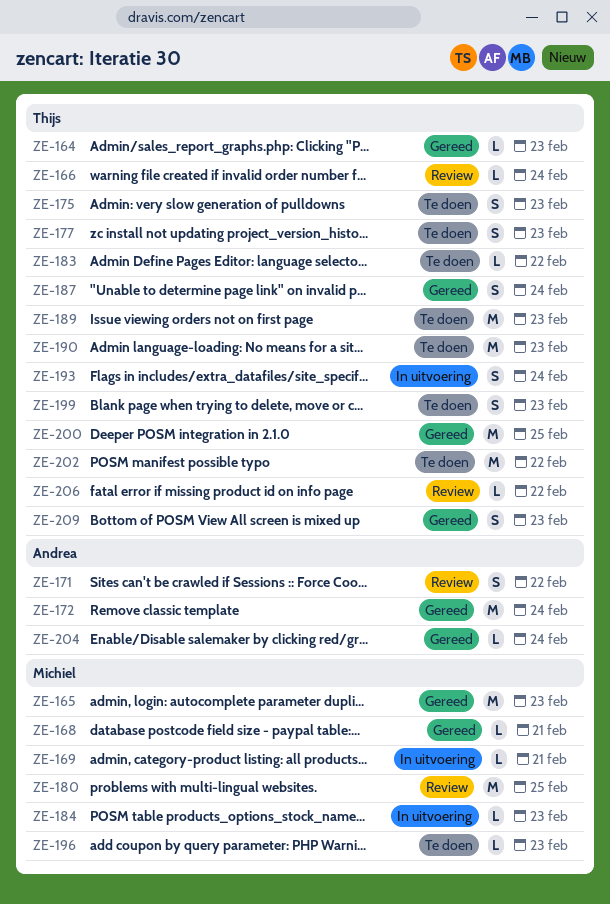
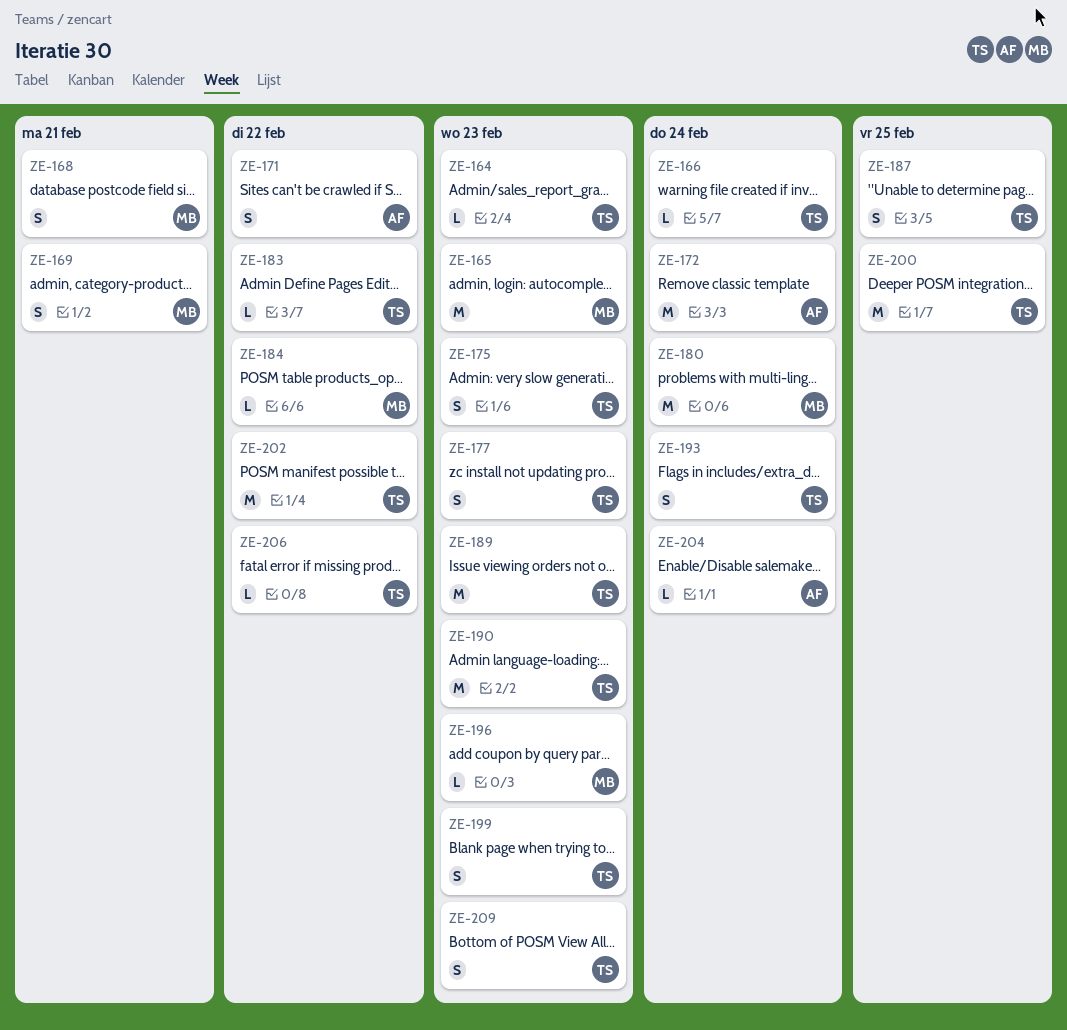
ZE-168, estimate: L -> S
ZE-169, estimate: L -> S
ZE-180, due: Feb 25 -> Feb 24
ZE-184, due: Feb 23 -> Feb 22
ZE-187, due: Feb 24 -> Feb 25

